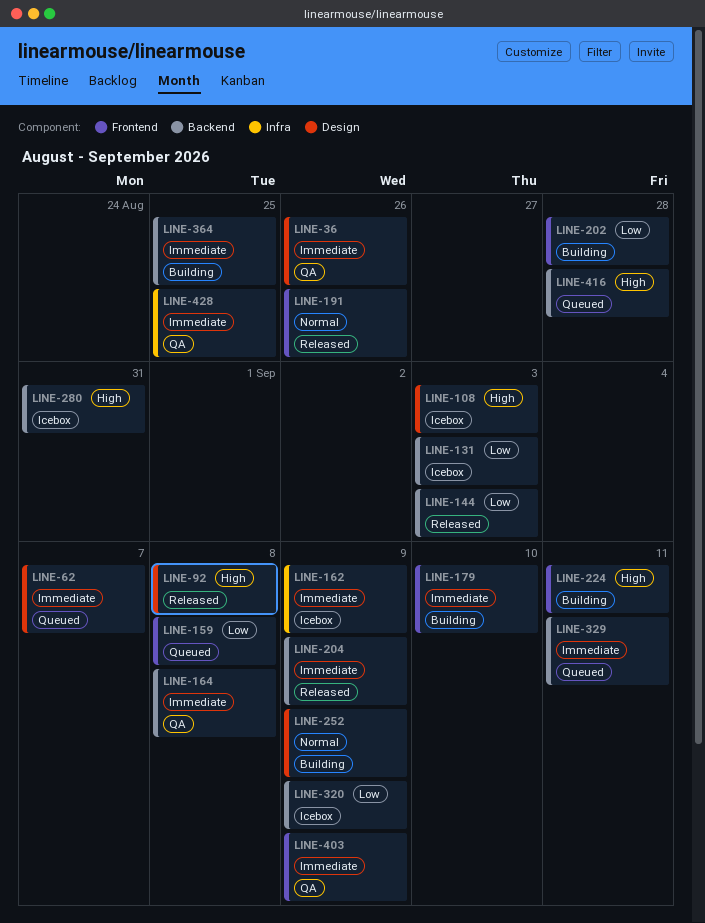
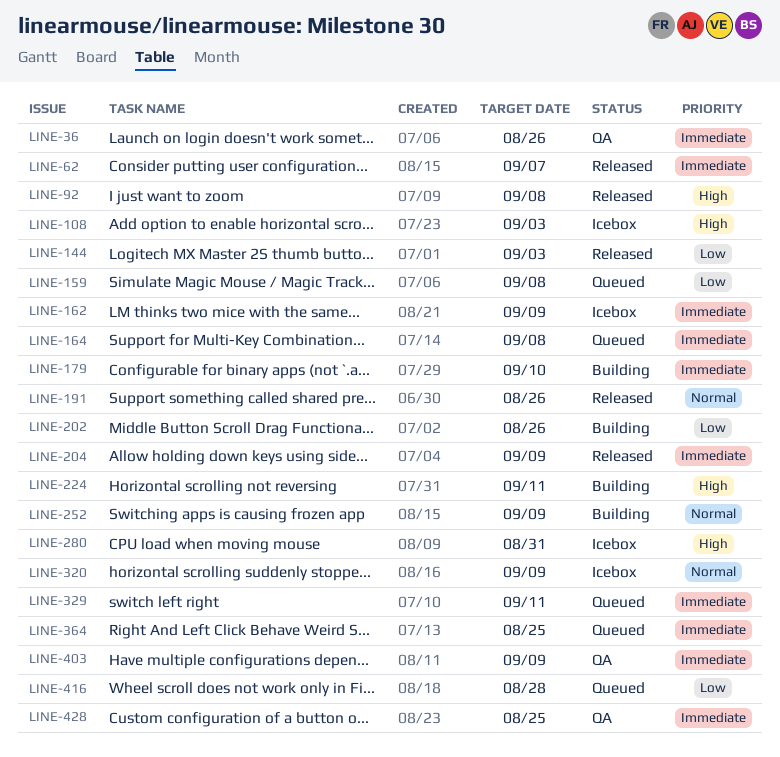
LINE-62, status: Queued -> Released
LINE-131: present -> none
LINE-164, status: QA -> Queued
LINE-202, due: Aug 28 -> Aug 26
LINE-320, priority: Low -> Normal
LINE-364, status: Building -> Queued
LINE-416, priority: High -> Low

